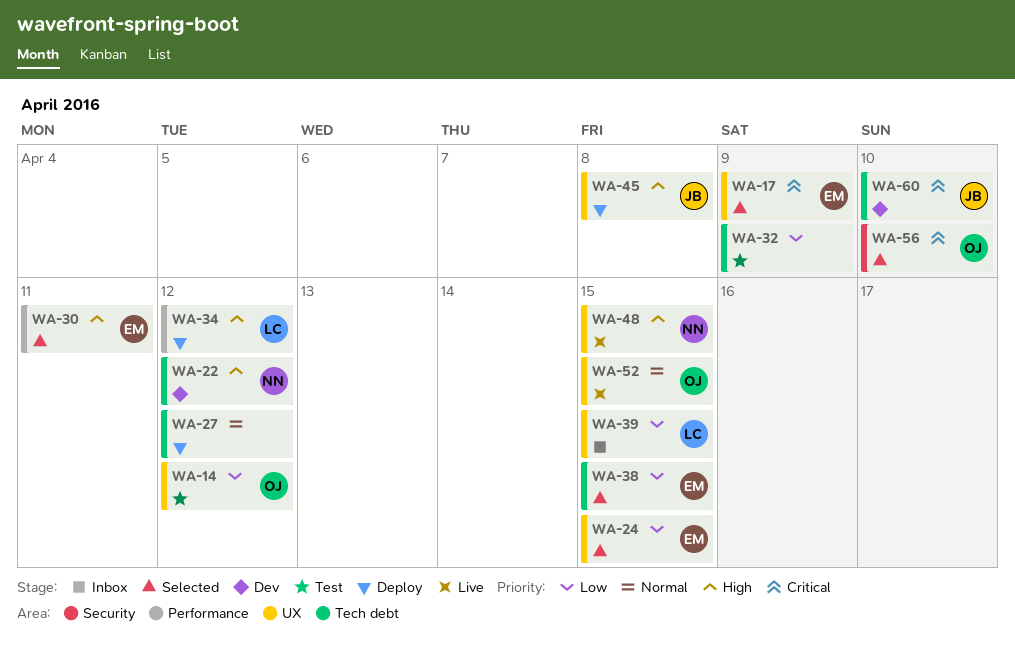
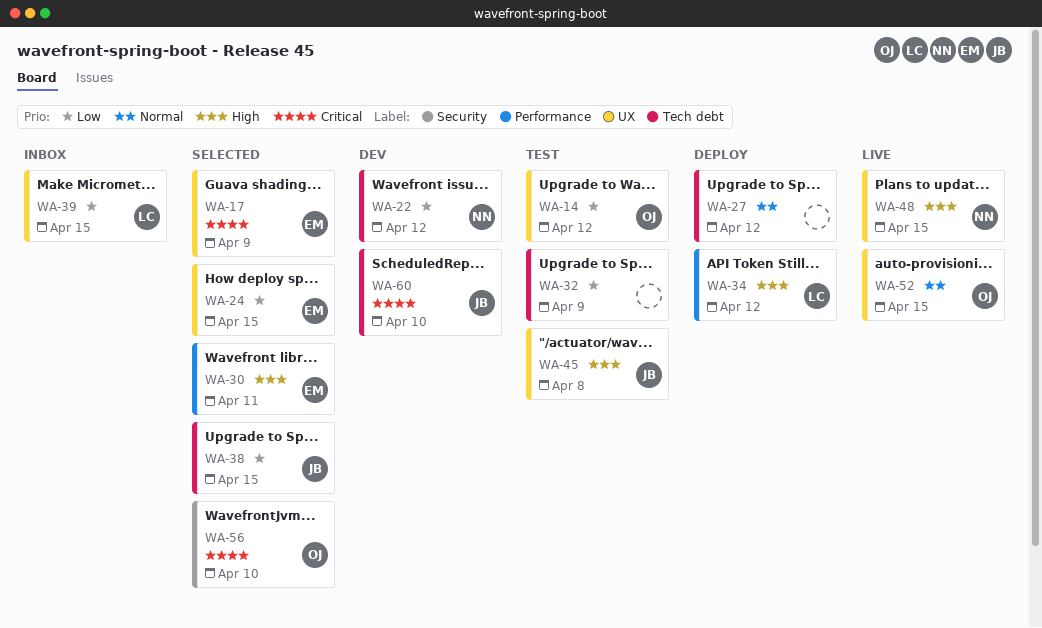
WA-22, priority: High -> Low
WA-38, owner: EM -> JB
WA-45, status: Deploy -> Test

